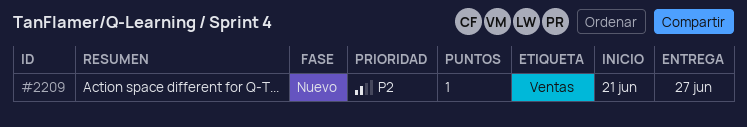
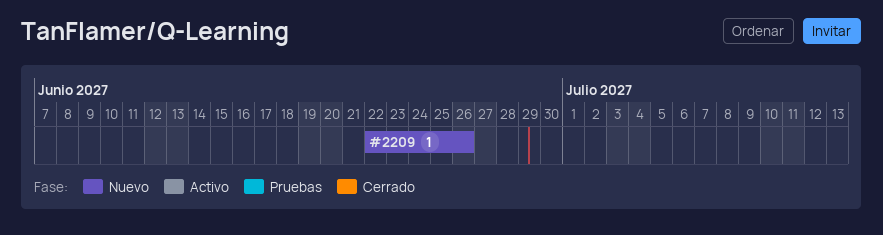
#2209, start: Jun 21 -> Jun 22
#2209, due: Jun 27 -> Jun 26

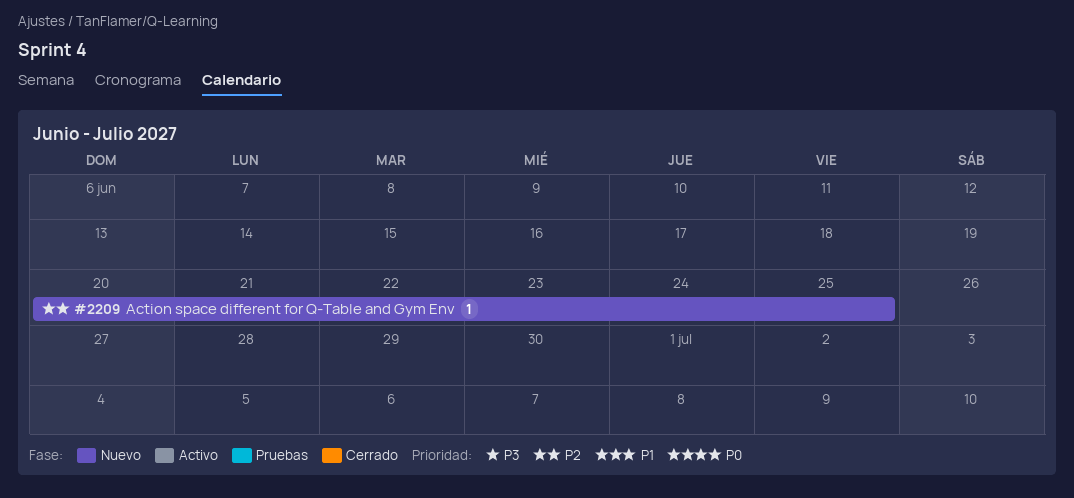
#2209, start: Jun 22 -> Jun 20
#2209, due: Jun 26 -> Jun 25

